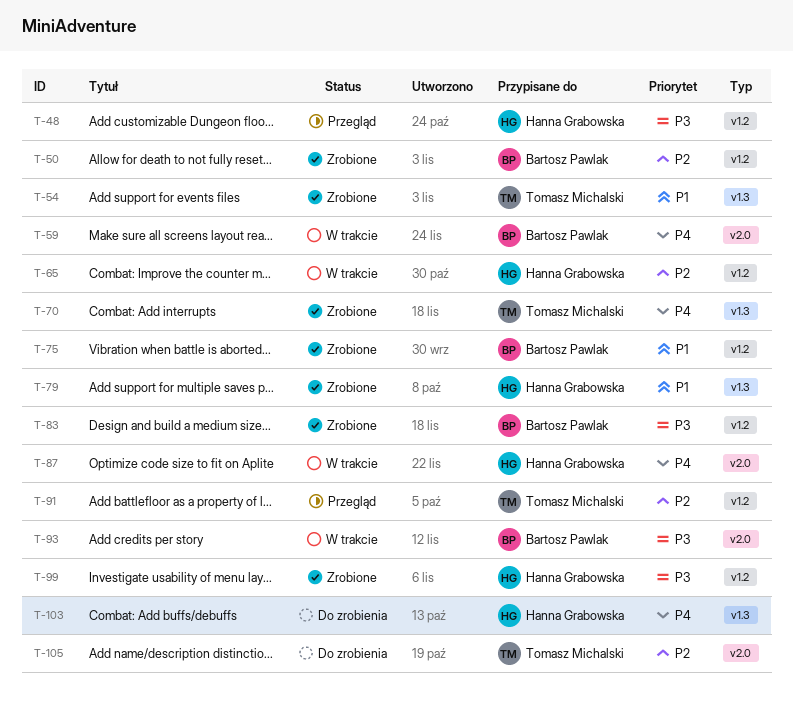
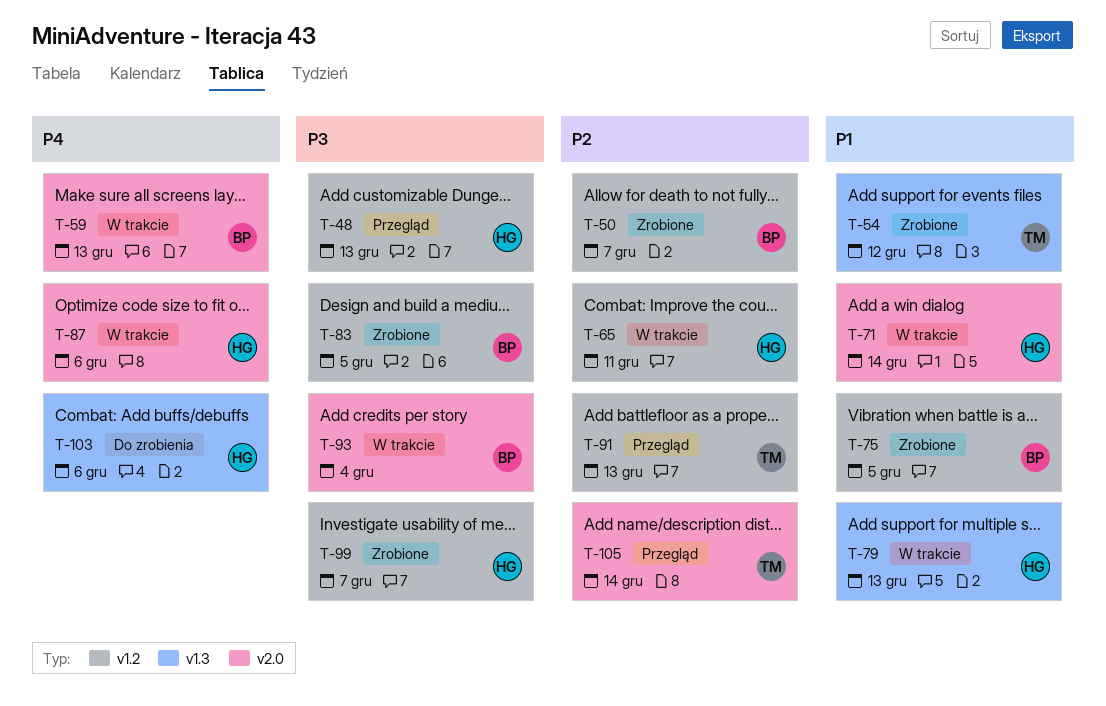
T-70: present -> none
T-71: none -> present
T-79, status: Zrobione -> W trakcie
T-105, status: Do zrobienia -> Przegląd

